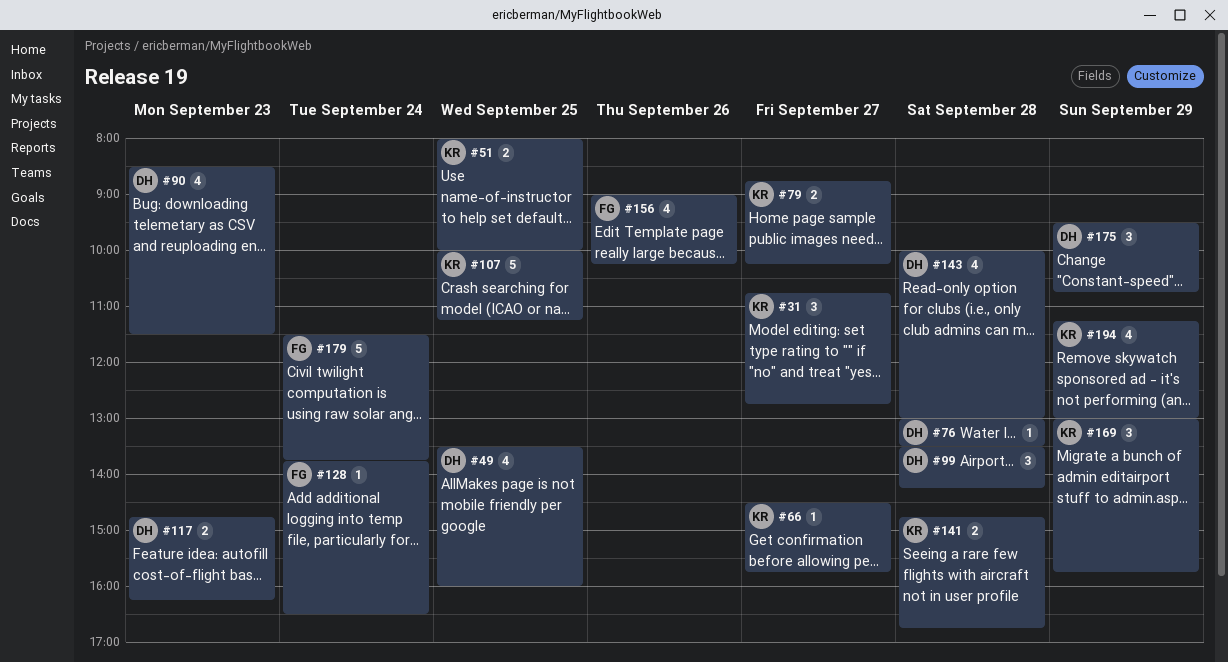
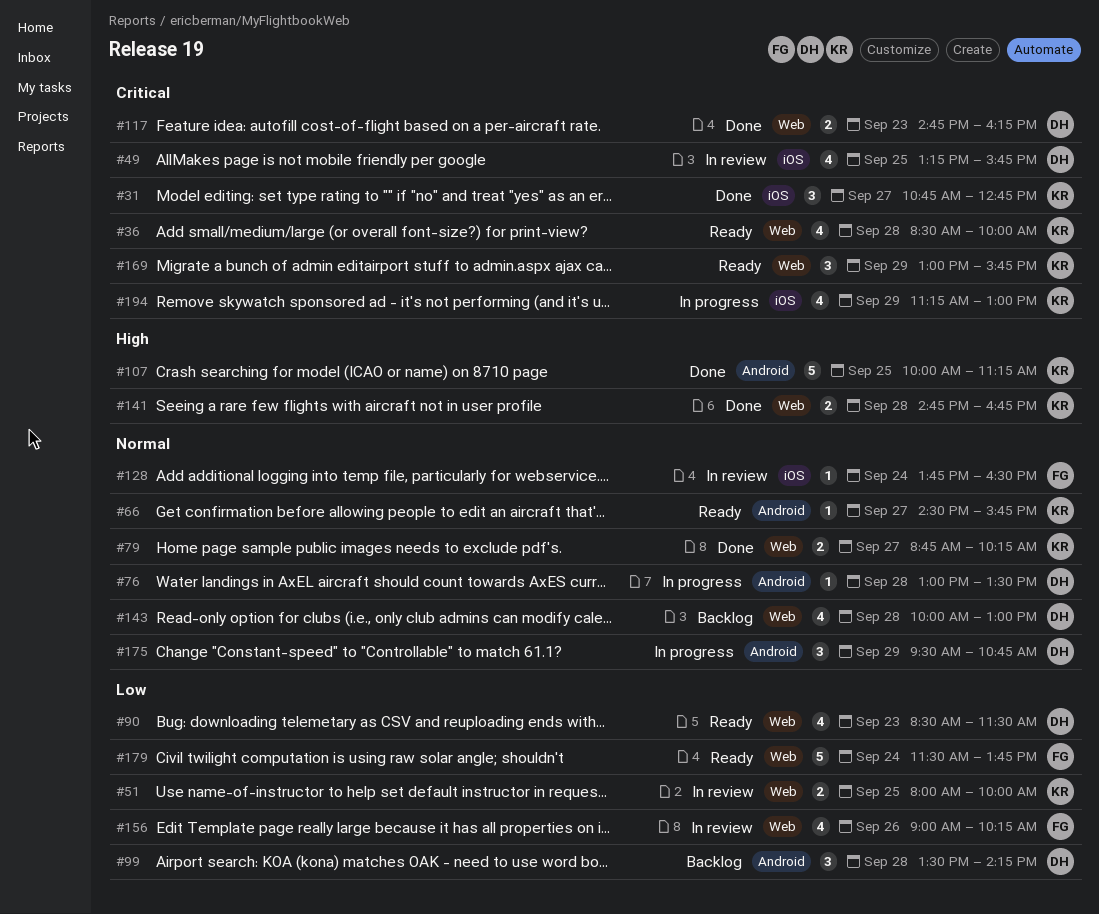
#36: none -> present
#49, begins: 13:30 -> 13:15
#49, ends: 16:00 -> 15:45

